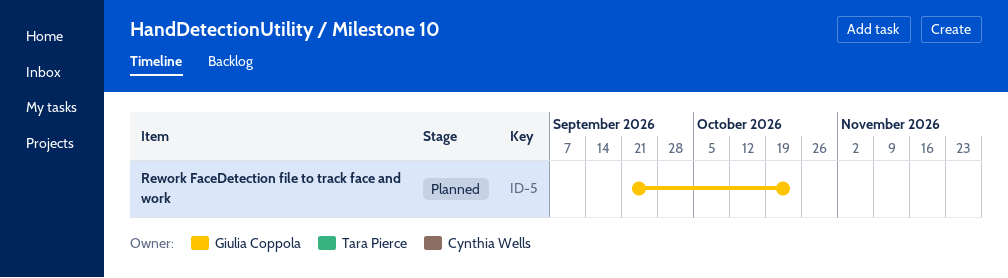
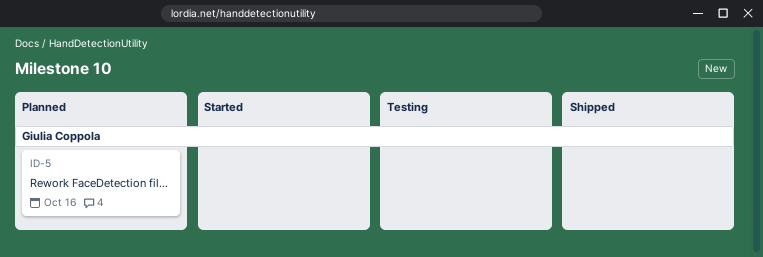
ID-5, due: Oct 23 -> Oct 16

